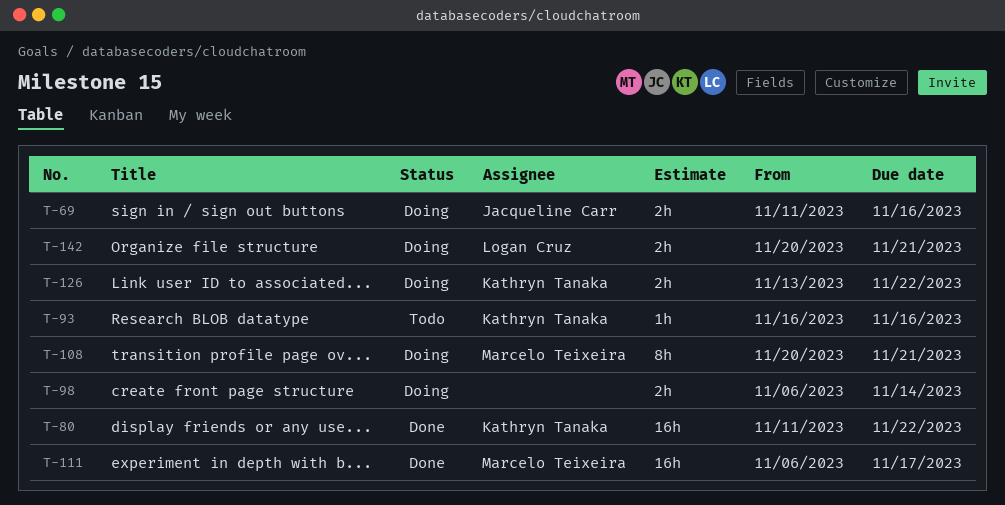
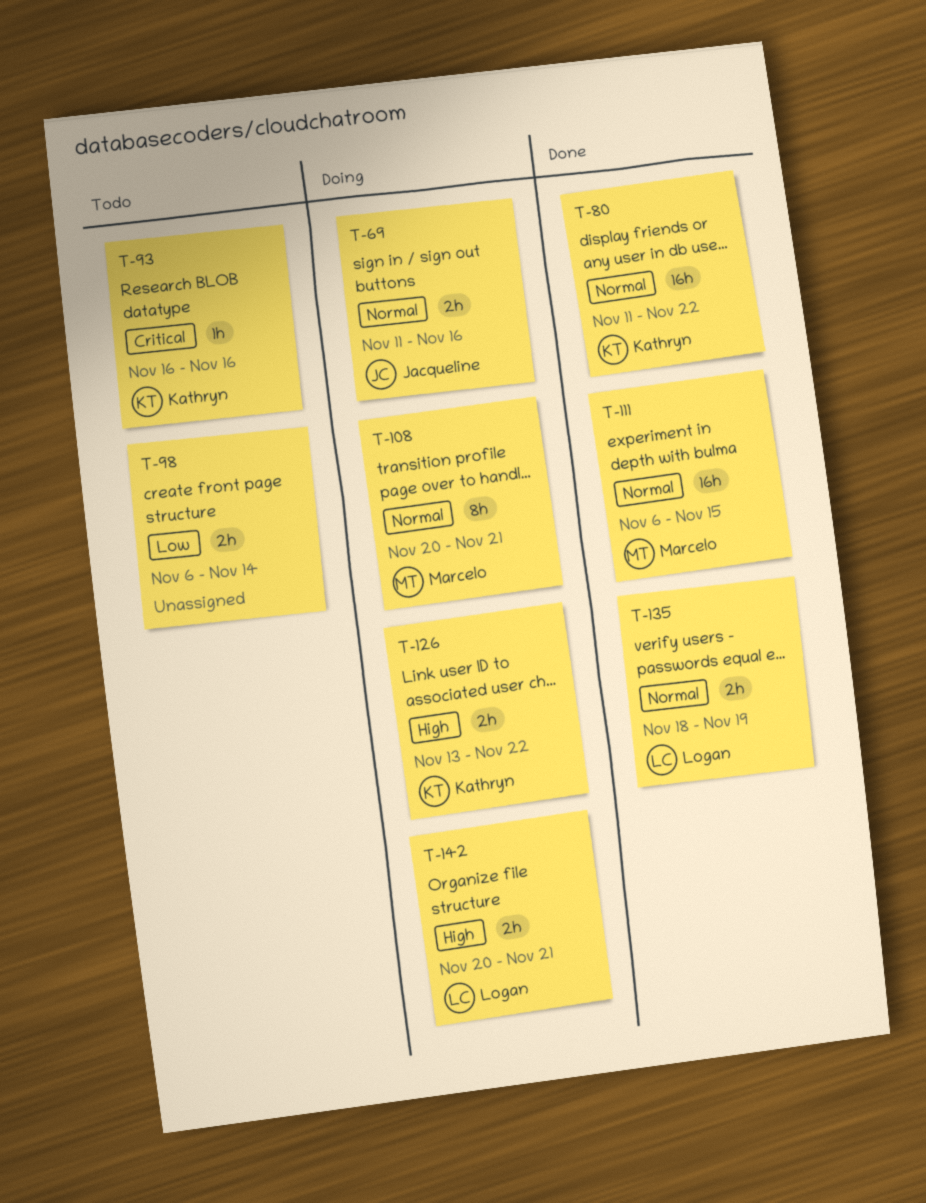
T-98, status: Doing -> Todo
T-111, due: Nov 17 -> Nov 15
T-135: none -> present

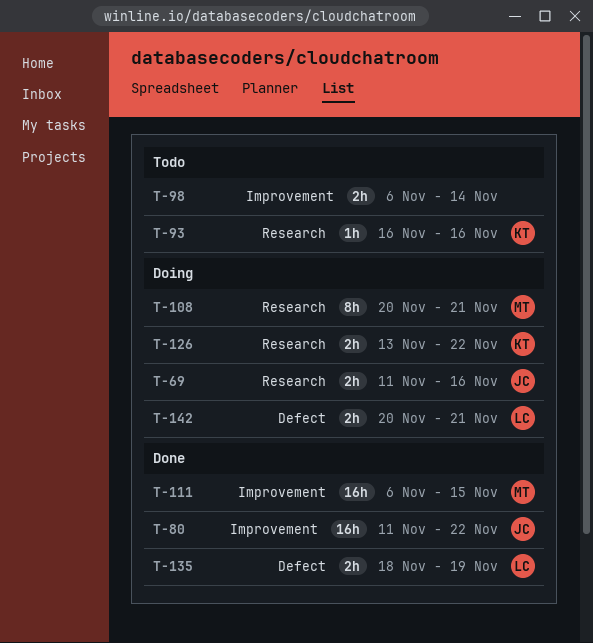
T-80, owner: Kathryn -> Jacqueline

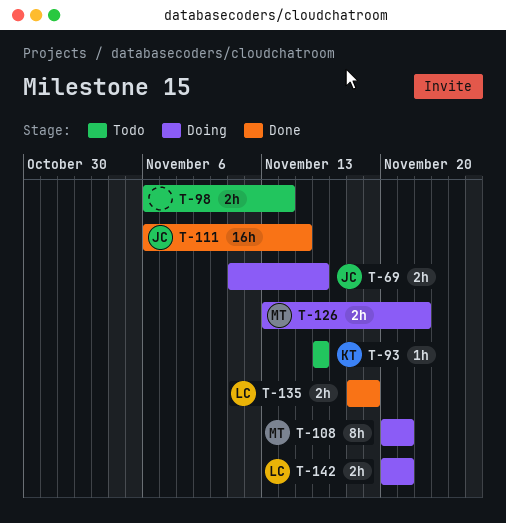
T-80: present -> none
T-111, owner: MT -> JC
T-126, owner: KT -> MT

